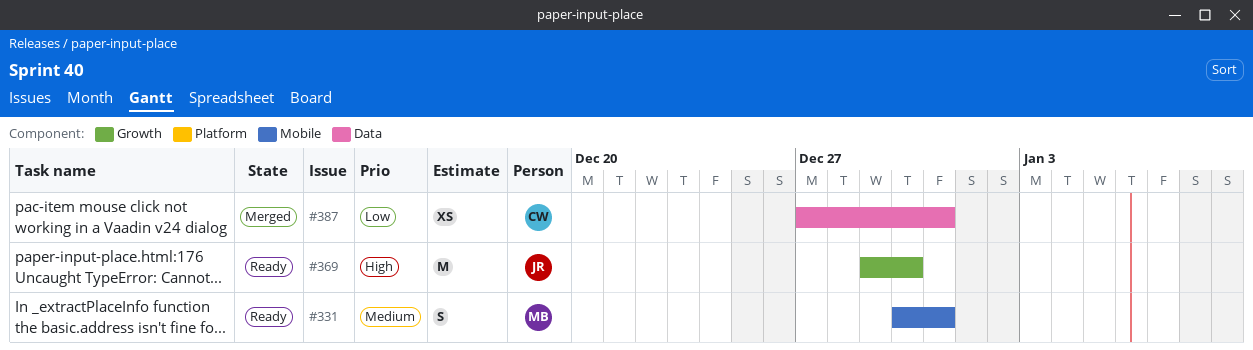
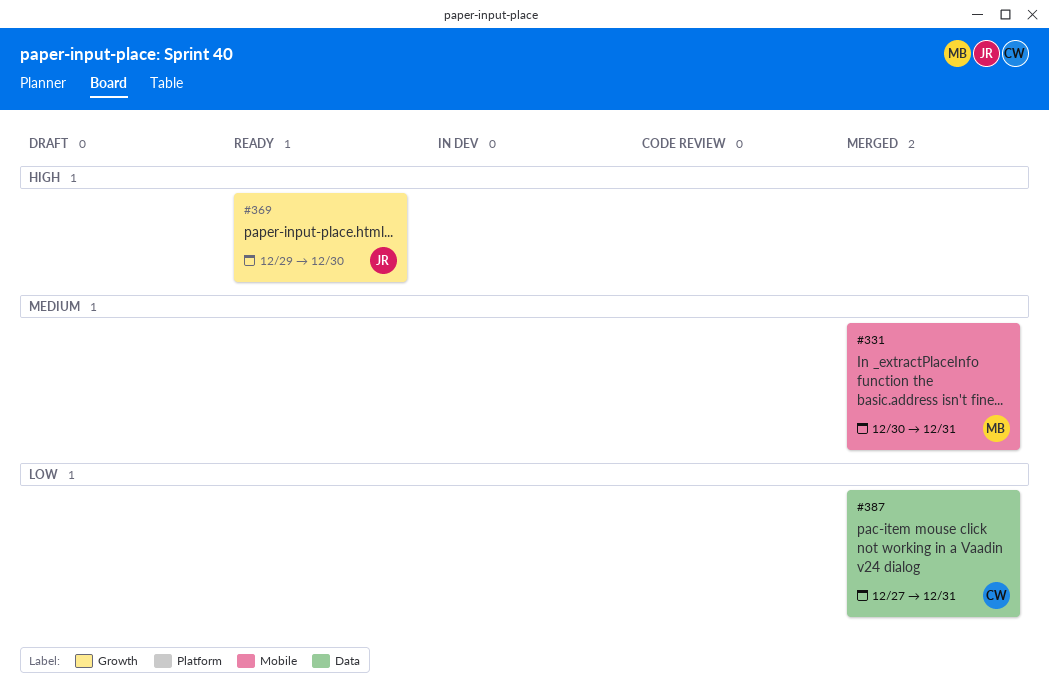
#331, status: Ready -> Merged

